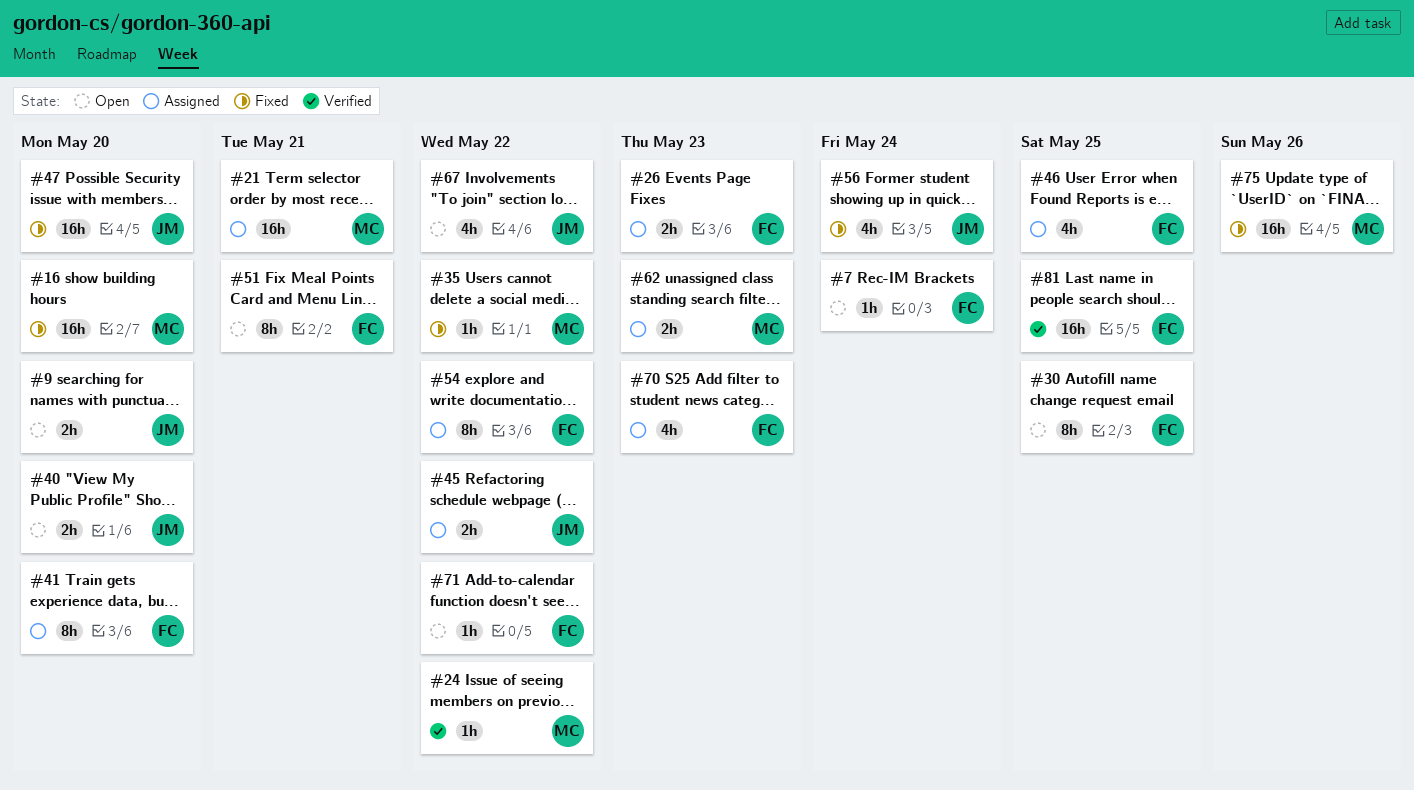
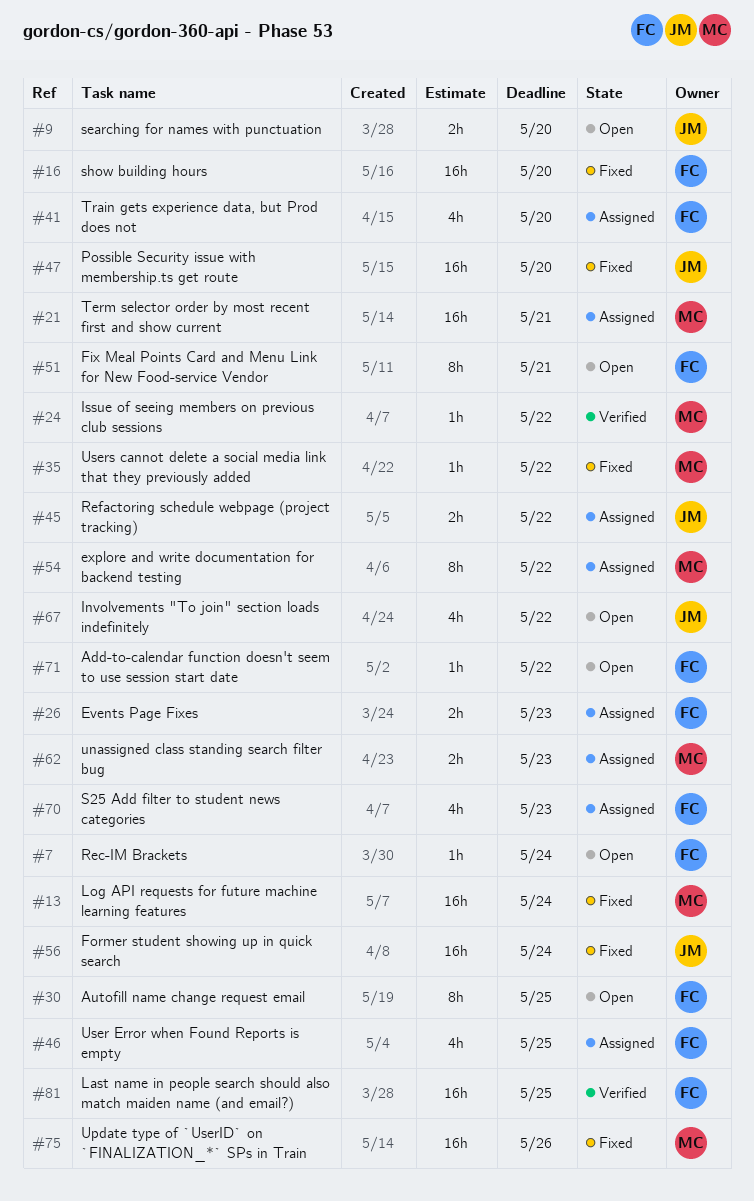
#13: none -> present
#16, owner: MC -> FC
#40: present -> none
#41, estimate: 8h -> 4h
#54, owner: FC -> MC
#56, estimate: 4h -> 16h

